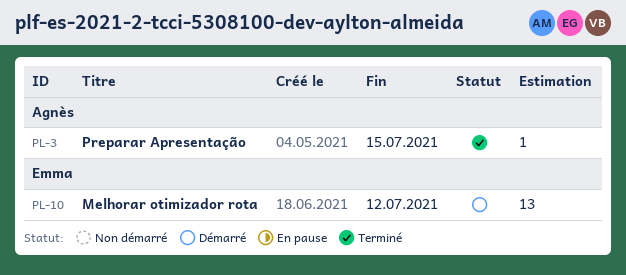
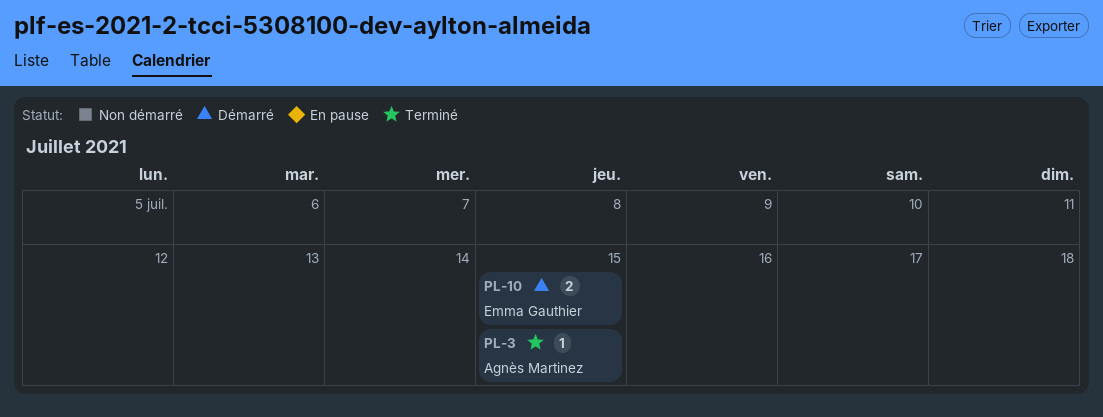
PL-10, estimate: 13 -> 2
PL-10, due: Jul 12 -> Jul 15

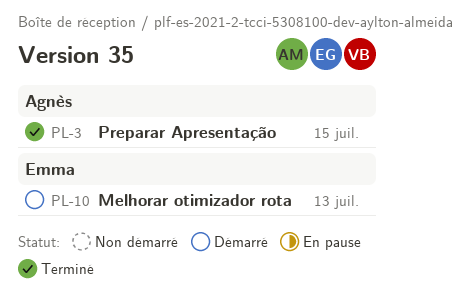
PL-10, due: Jul 15 -> Jul 13

